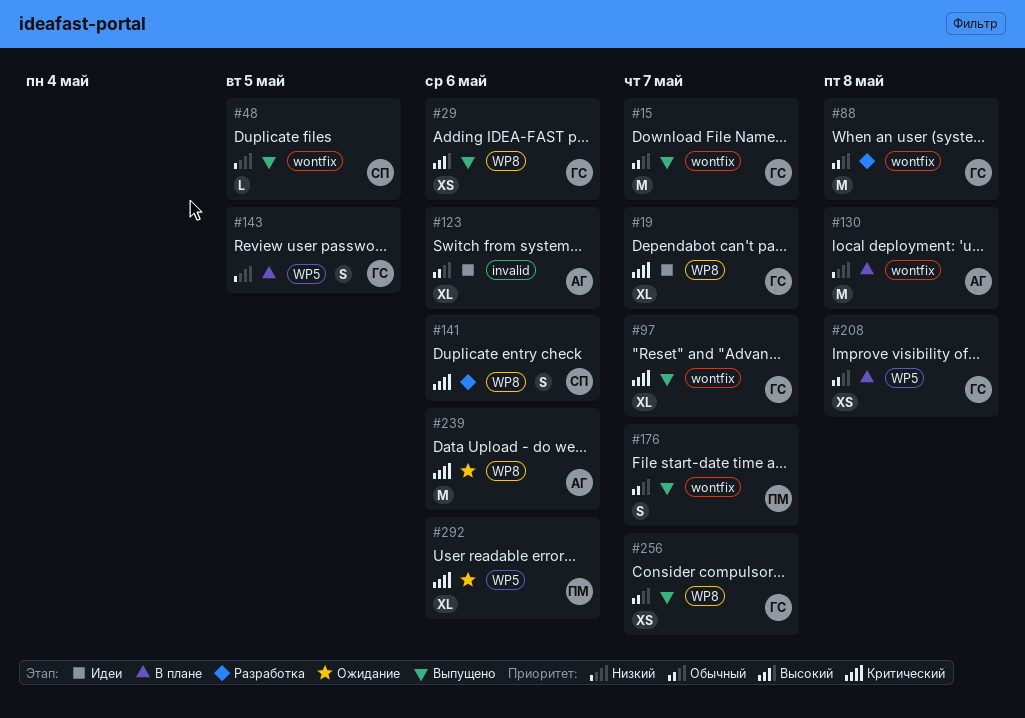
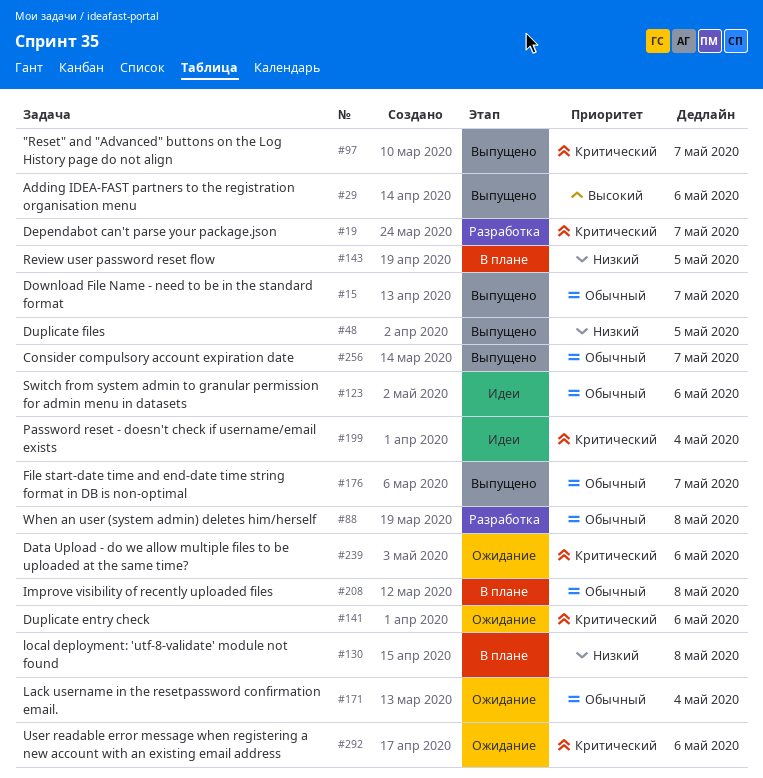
#19, status: Идеи -> Разработка
#141, status: Разработка -> Ожидание
#171: none -> present
#199: none -> present

